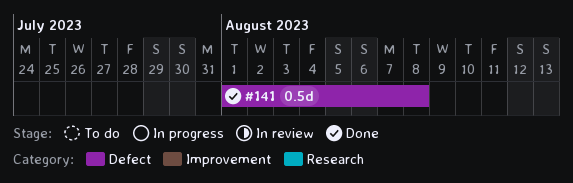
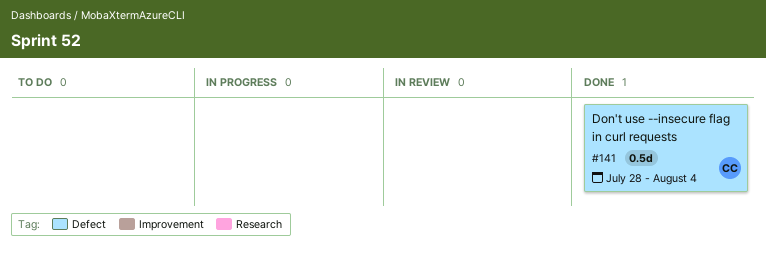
#141, start: Aug 1 -> Jul 28
#141, due: Aug 8 -> Aug 4

